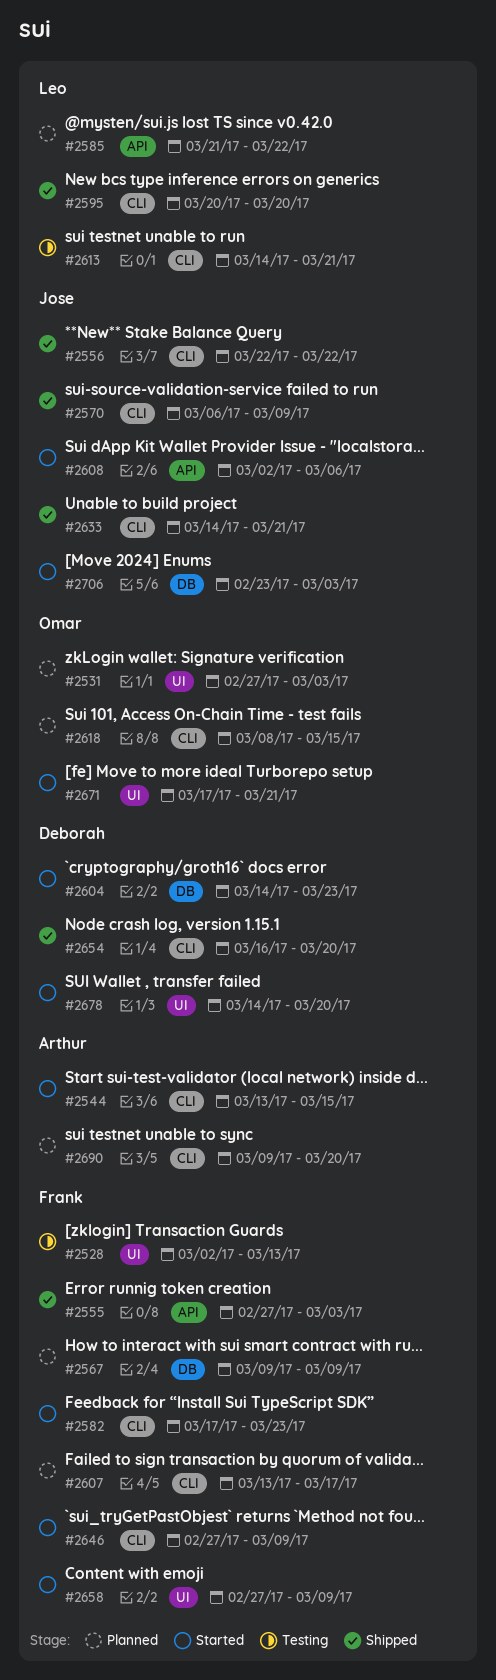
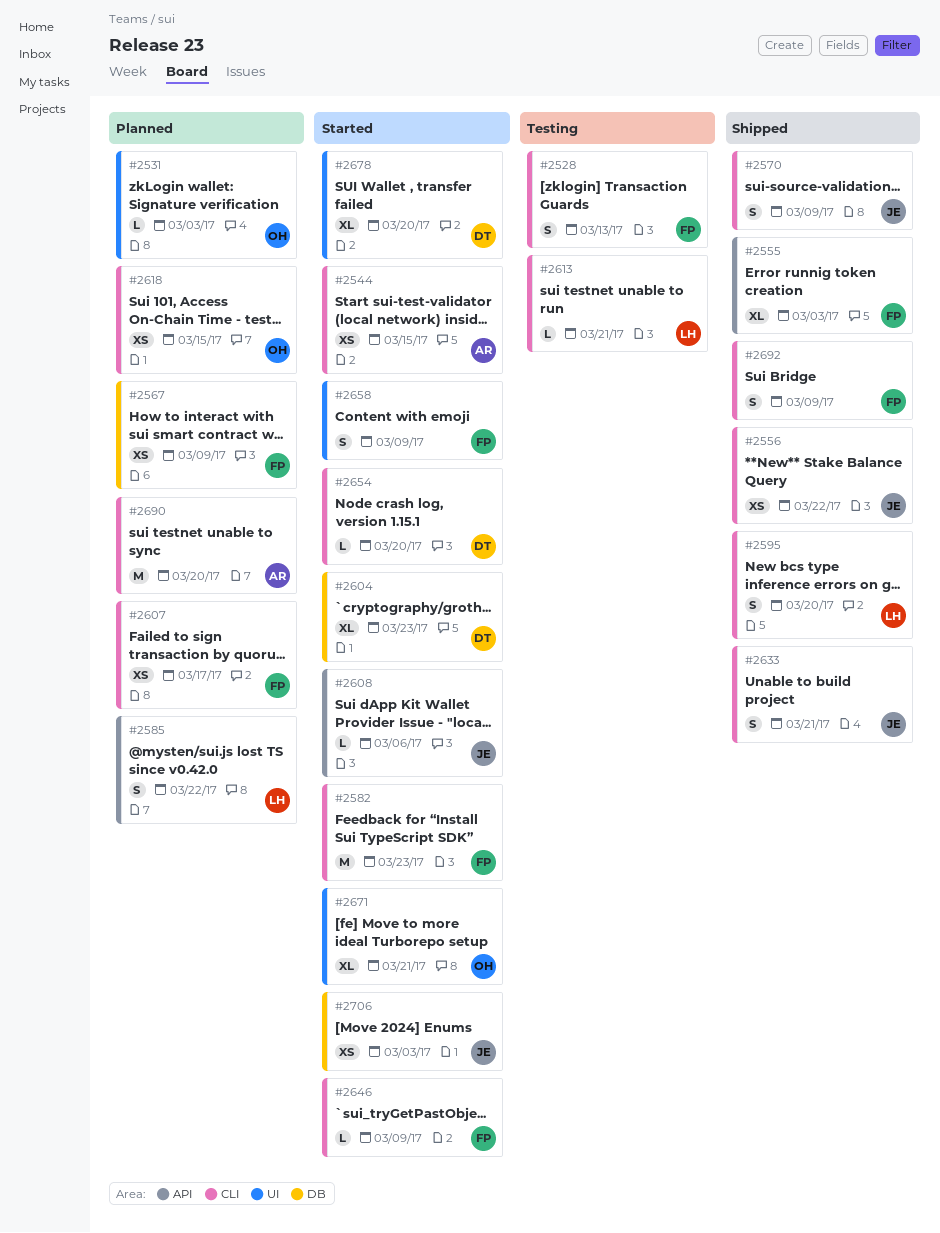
#2528, label: UI -> CLI
#2654, status: Shipped -> Started
#2692: none -> present

